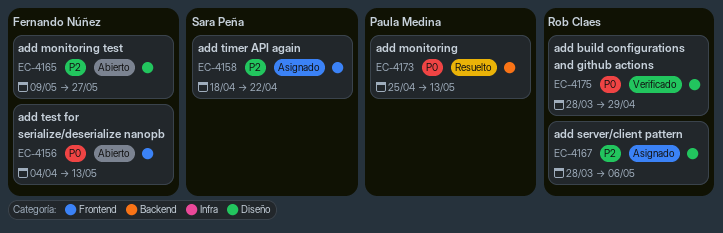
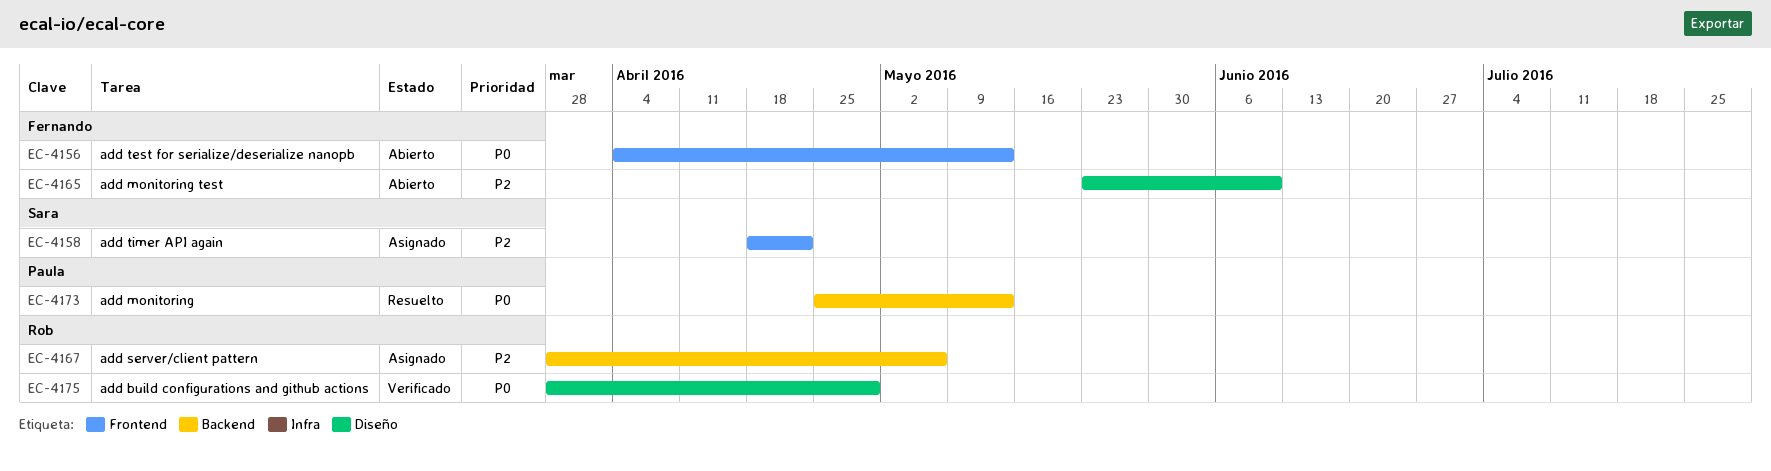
EC-4165, start: May 9 -> May 23
EC-4165, due: May 27 -> Jun 10
EC-4167, label: Diseño -> Backend

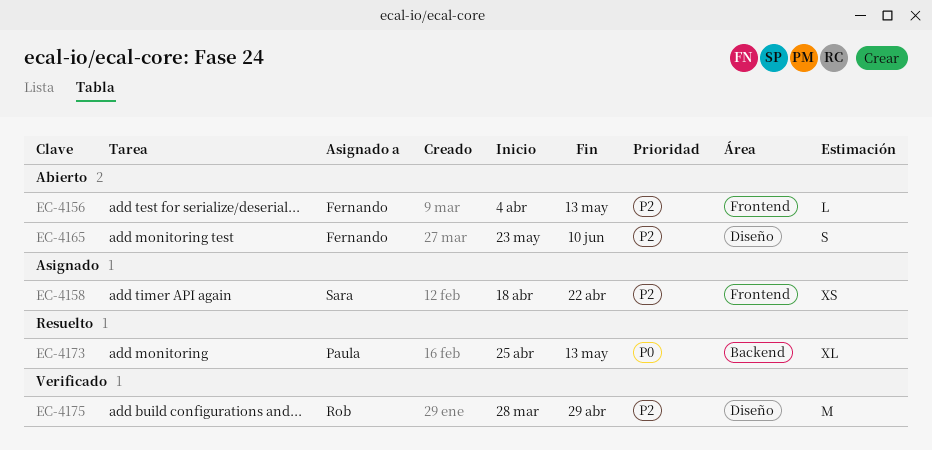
EC-4156, priority: P0 -> P2
EC-4167: present -> none
EC-4175, priority: P0 -> P2

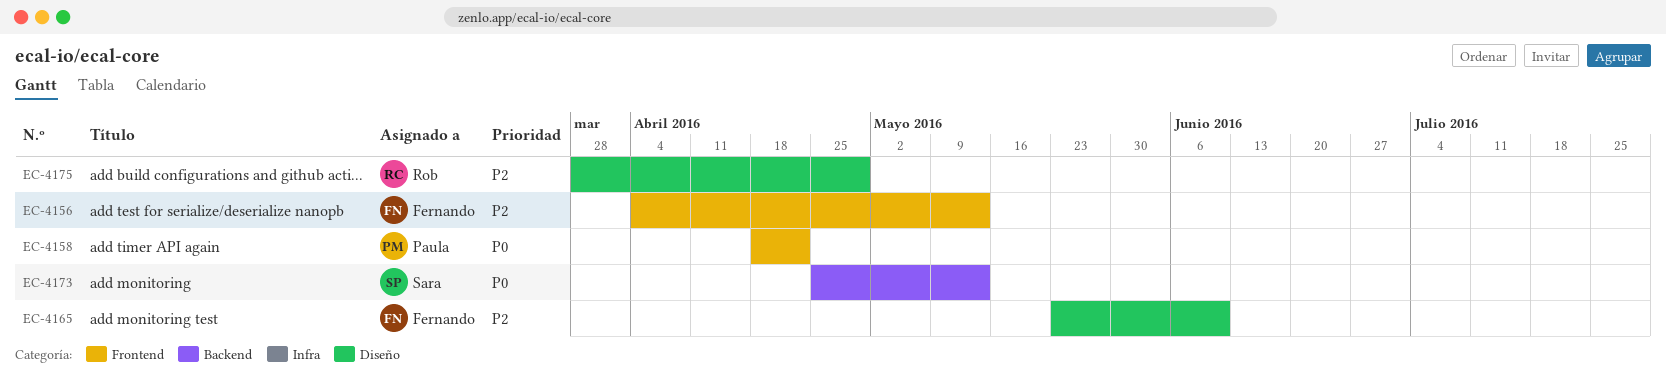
EC-4158, owner: Sara -> Paula
EC-4158, priority: P2 -> P0
EC-4173, owner: Paula -> Sara

